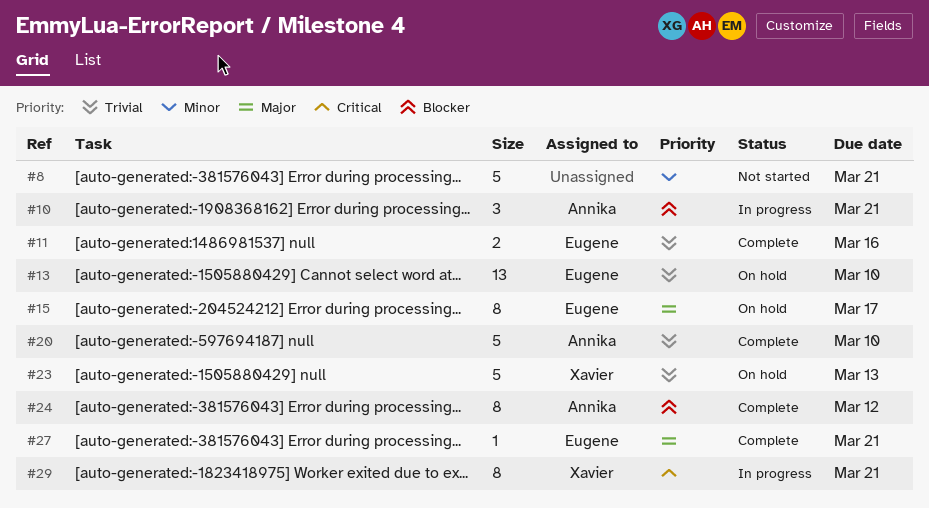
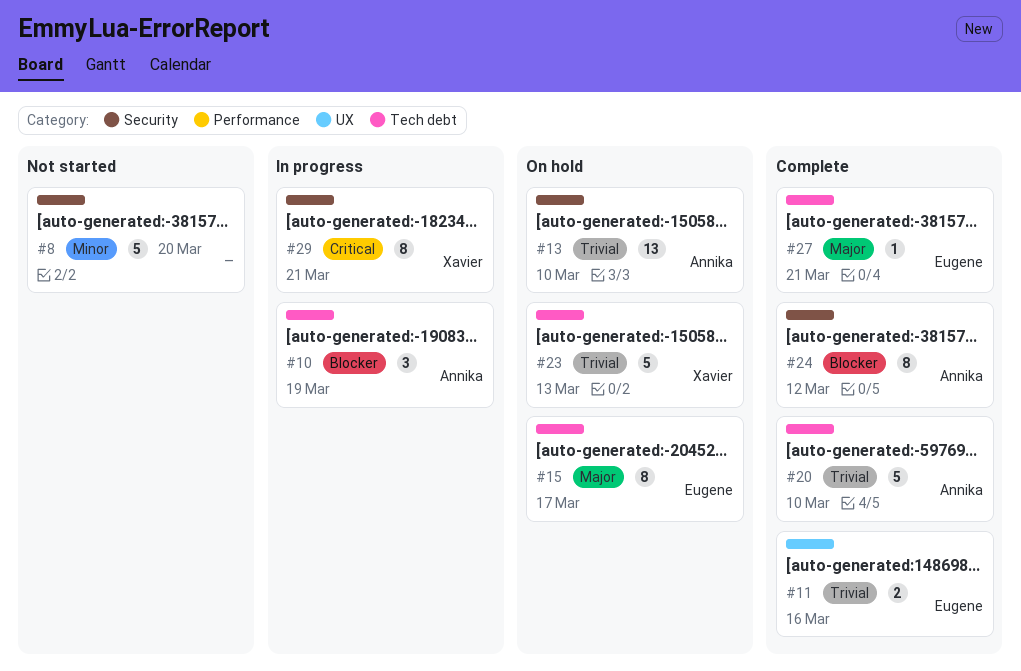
#8, due: Mar 21 -> Mar 20
#10, due: Mar 21 -> Mar 19
#13, owner: Eugene -> Annika

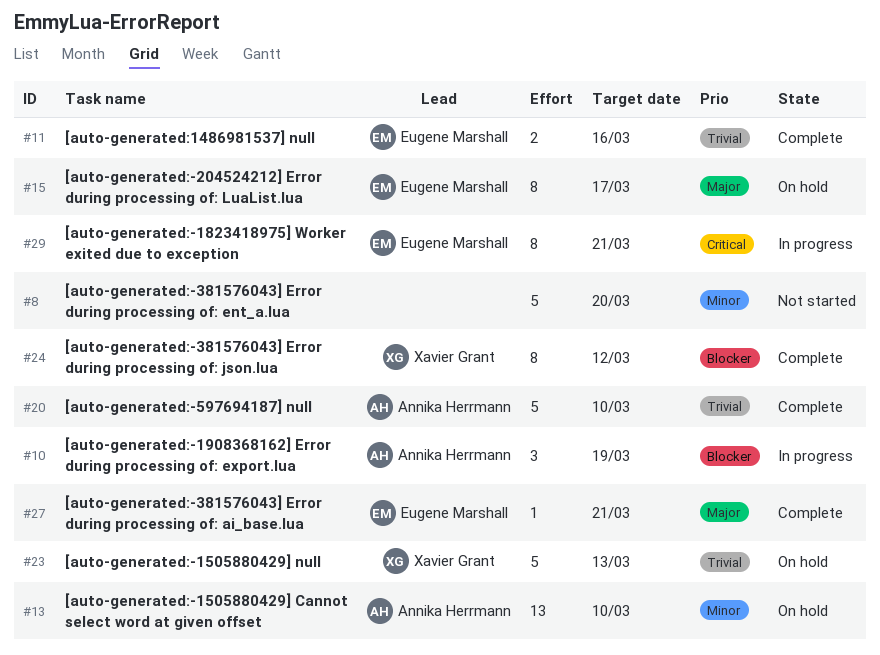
#13, priority: Trivial -> Minor
#24, owner: Annika Herrmann -> Xavier Grant
#29, owner: Xavier Grant -> Eugene Marshall

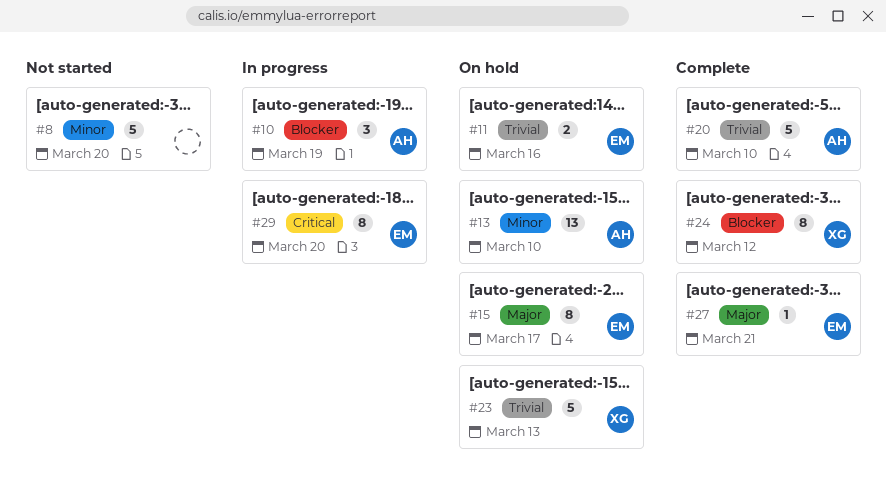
#11, status: Complete -> On hold
#29, due: Mar 21 -> Mar 20

